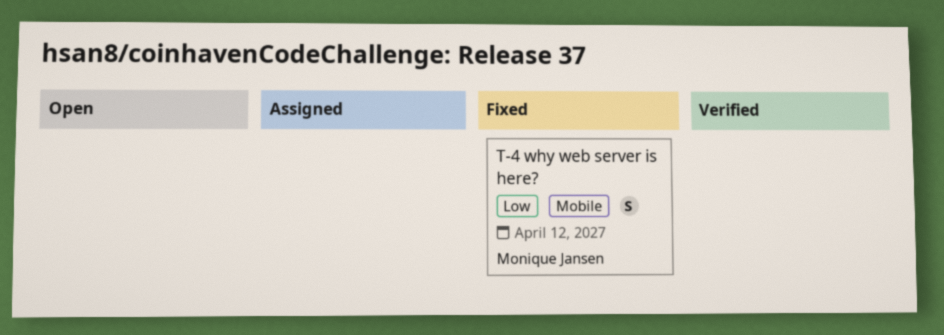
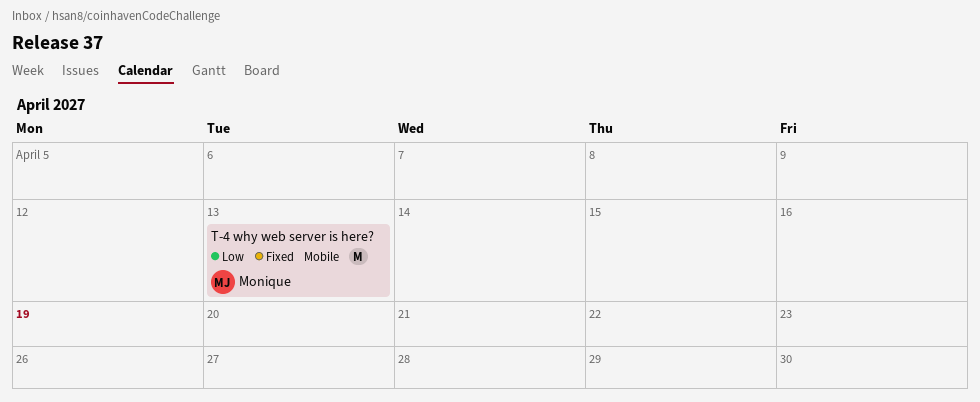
T-4, estimate: S -> M
T-4, due: Apr 12 -> Apr 13

